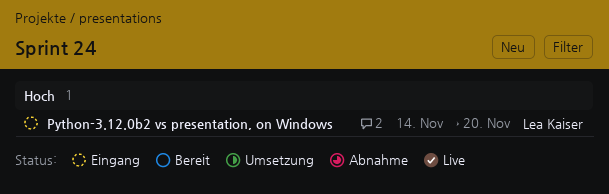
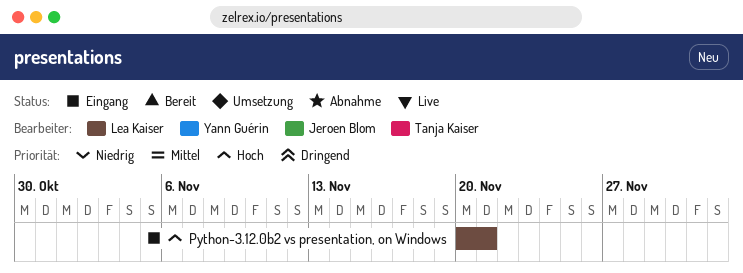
Python-3.12.0b2 vs presentation, on Windows, start: Nov 14 -> Nov 20
Python-3.12.0b2 vs presentation, on Windows, due: Nov 20 -> Nov 21

